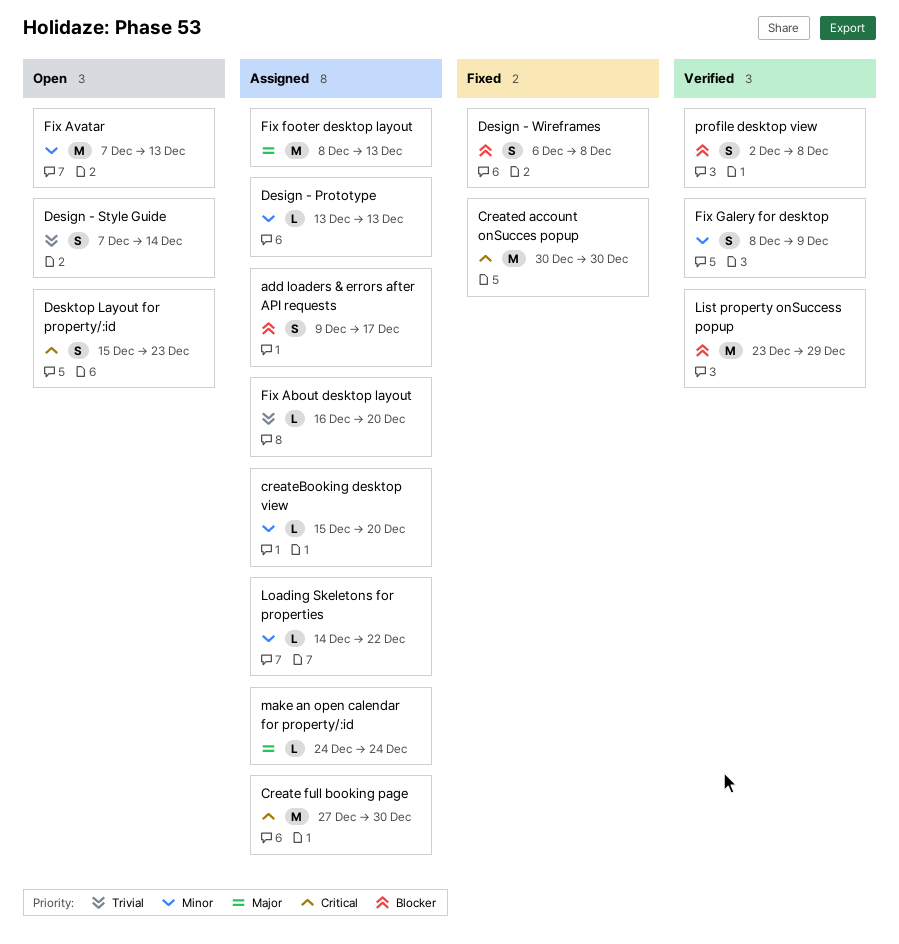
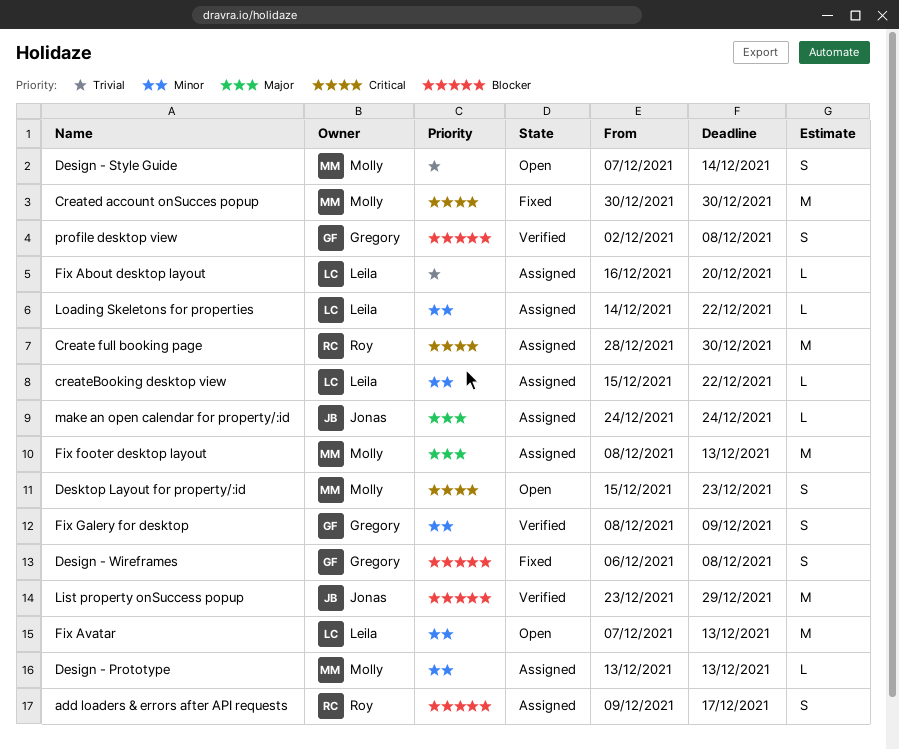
Create full booking page, start: Dec 27 -> Dec 28
createBooking desktop view, due: Dec 20 -> Dec 22

